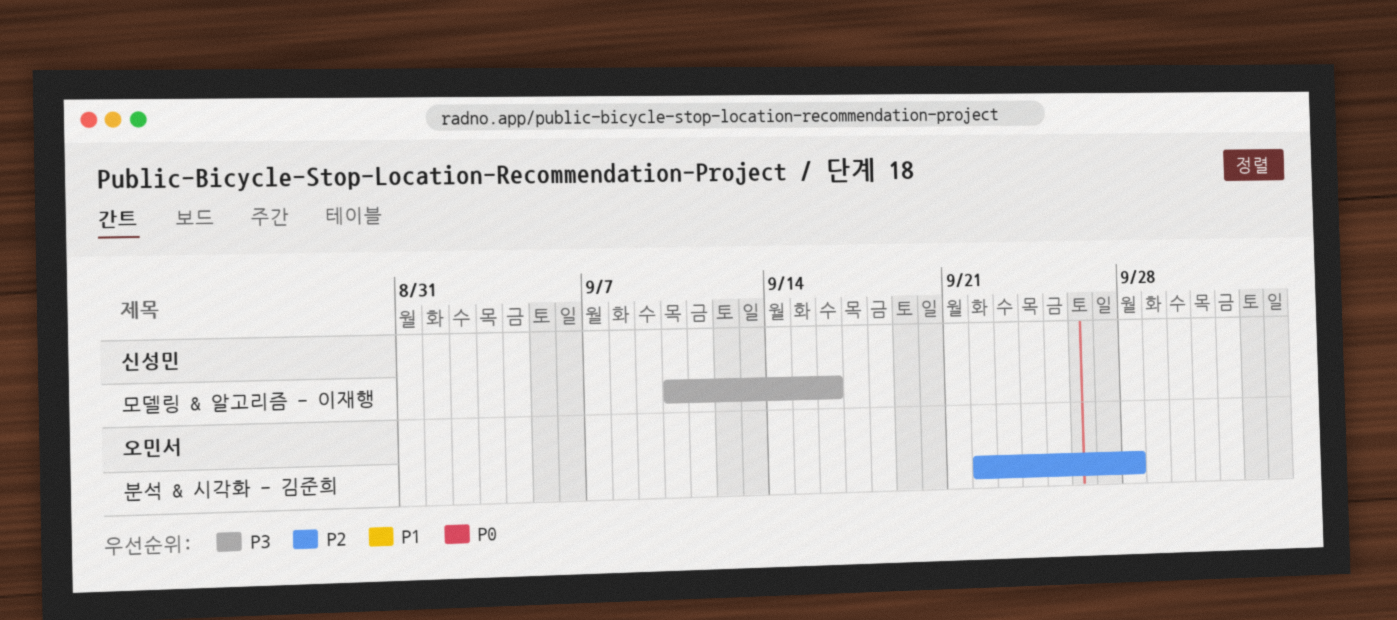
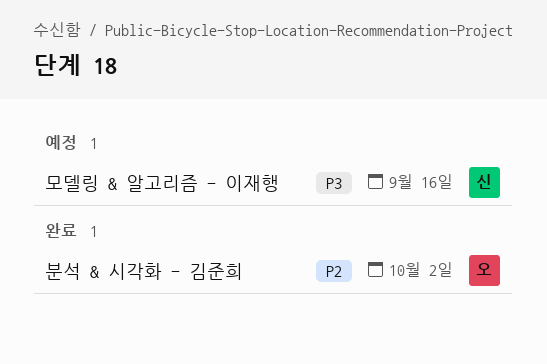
분석 & 시각화 - 김준희, due: Sep 28 -> Oct 2

